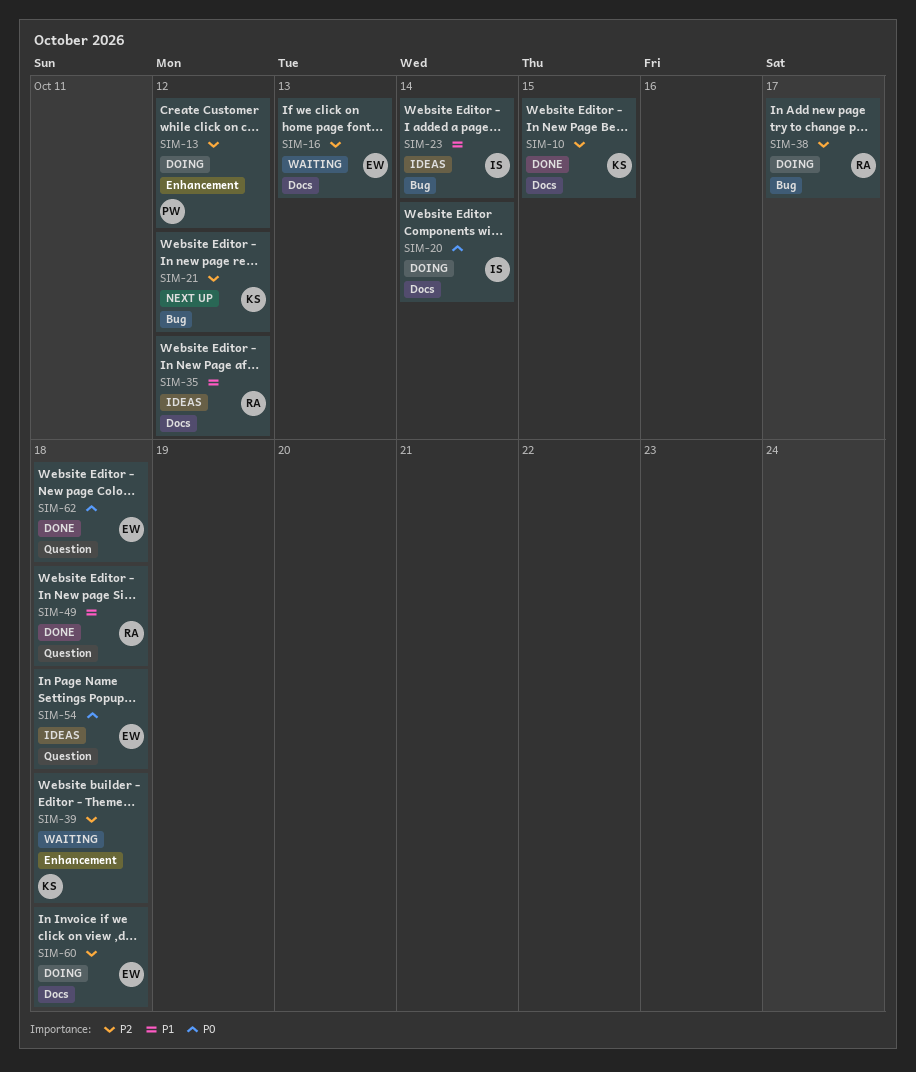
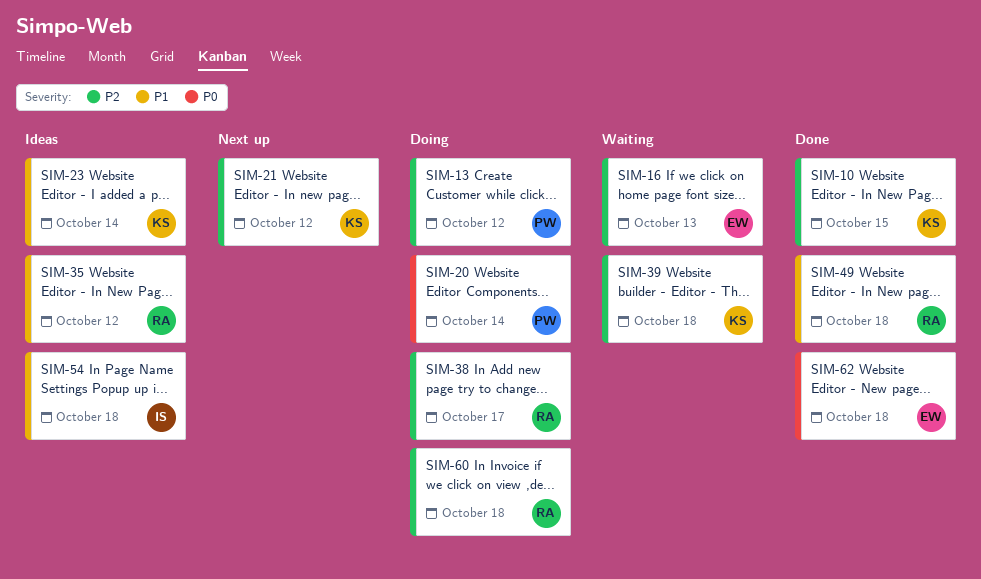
SIM-20, owner: IS -> PW
SIM-23, owner: IS -> KS
SIM-54, owner: EW -> IS
SIM-54, priority: P0 -> P1
SIM-60, owner: EW -> RA

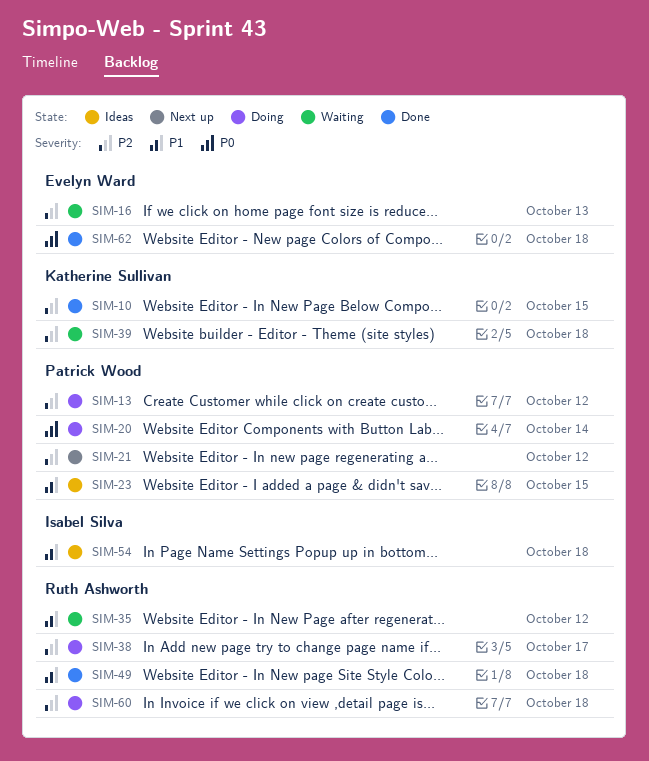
SIM-21, owner: Katherine Sullivan -> Patrick Wood
SIM-23, owner: Katherine Sullivan -> Patrick Wood
SIM-23, due: Oct 14 -> Oct 15
SIM-35, status: Ideas -> Waiting

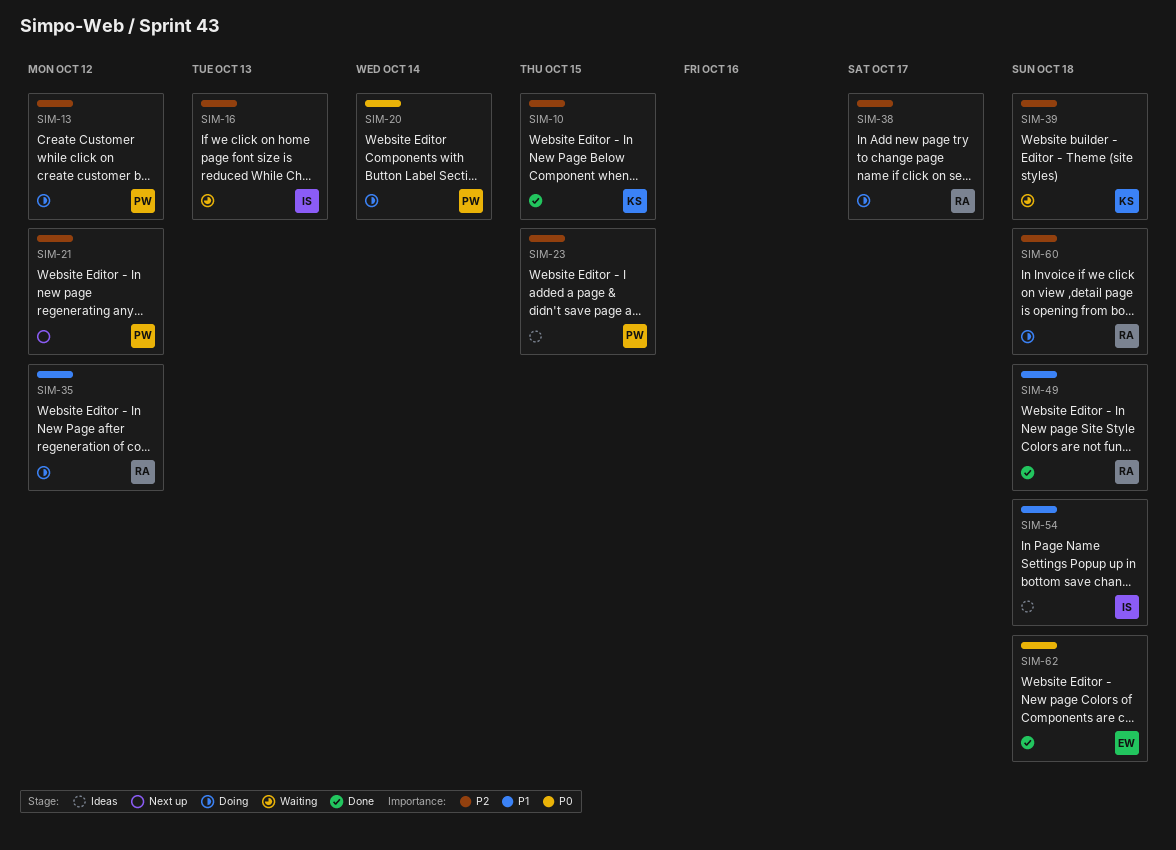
SIM-16, owner: Evelyn Ward -> Isabel Silva
SIM-23, priority: P1 -> P2
SIM-35, status: Waiting -> Doing

